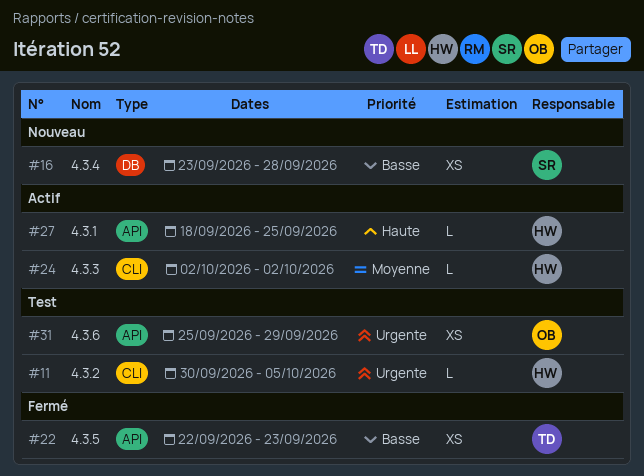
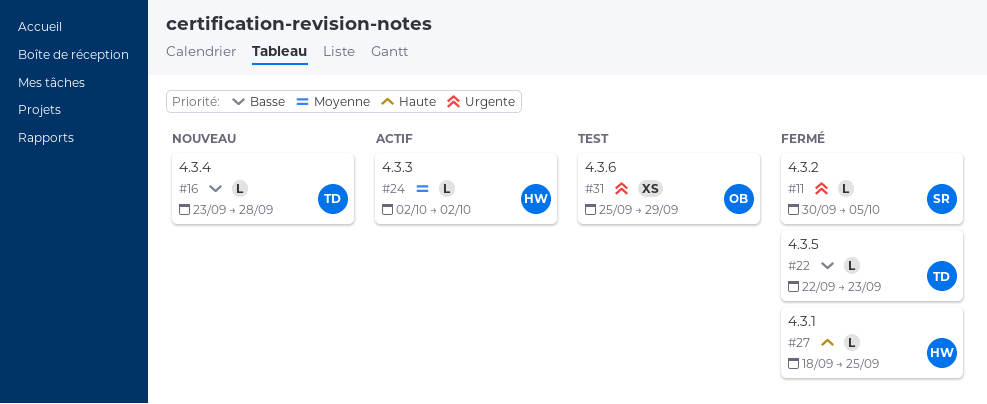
#11, status: Test -> Fermé
#11, owner: HW -> SR
#16, owner: SR -> TD
#16, estimate: XS -> L
#22, estimate: XS -> L
#27, status: Actif -> Fermé

